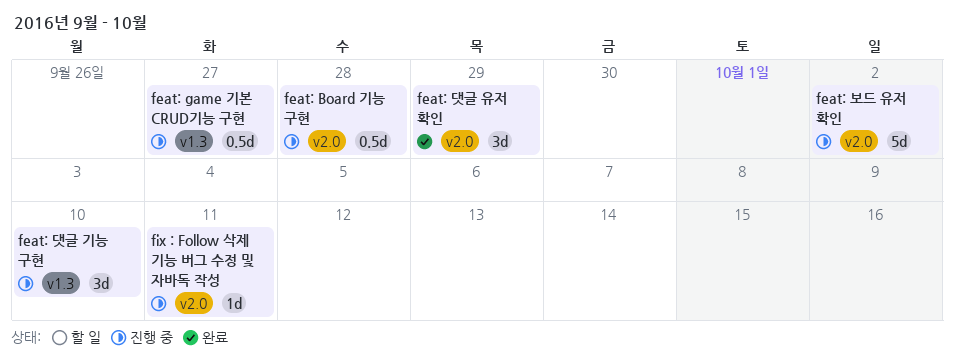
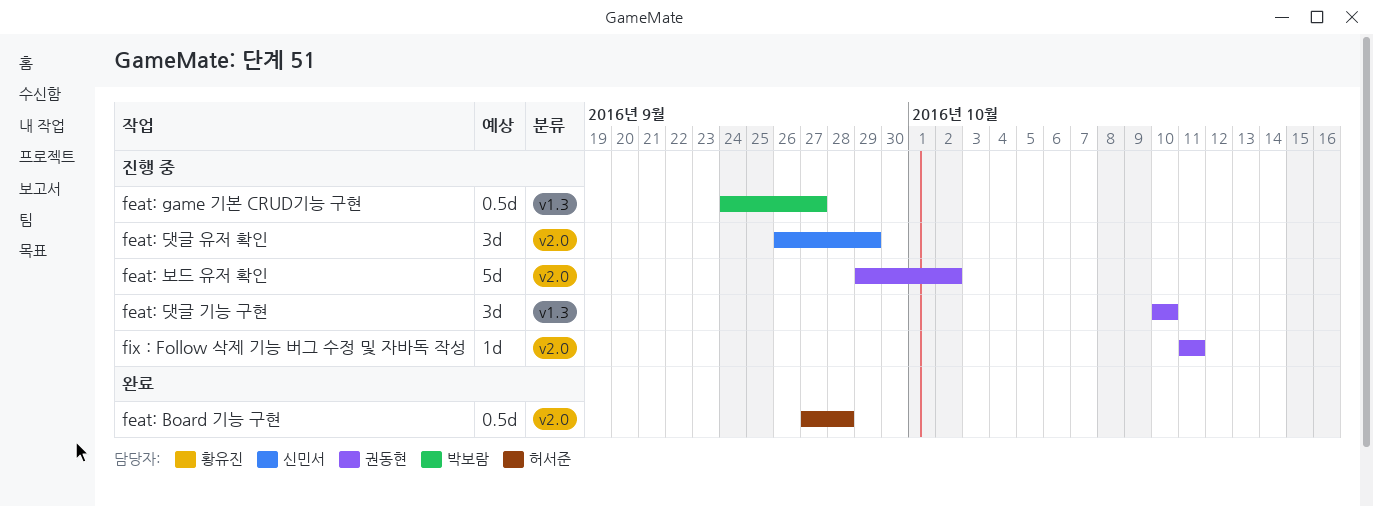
feat: Board 기능 구현, status: 진행 중 -> 완료
feat: 댓글 유저 확인, status: 완료 -> 진행 중

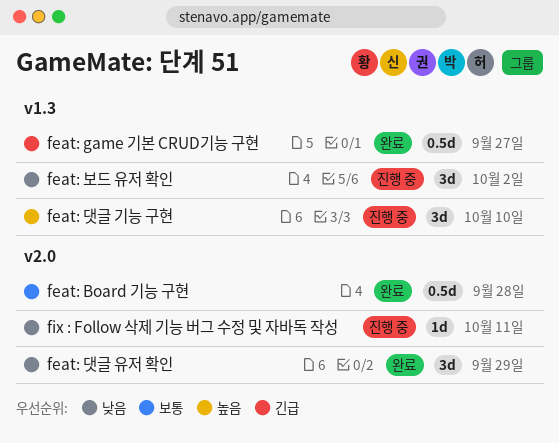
feat: game 기본 CRUD기능 구현, status: 진행 중 -> 완료
feat: 댓글 유저 확인, status: 진행 중 -> 완료
feat: 보드 유저 확인, label: v2.0 -> v1.3
feat: 보드 유저 확인, estimate: 5d -> 3d

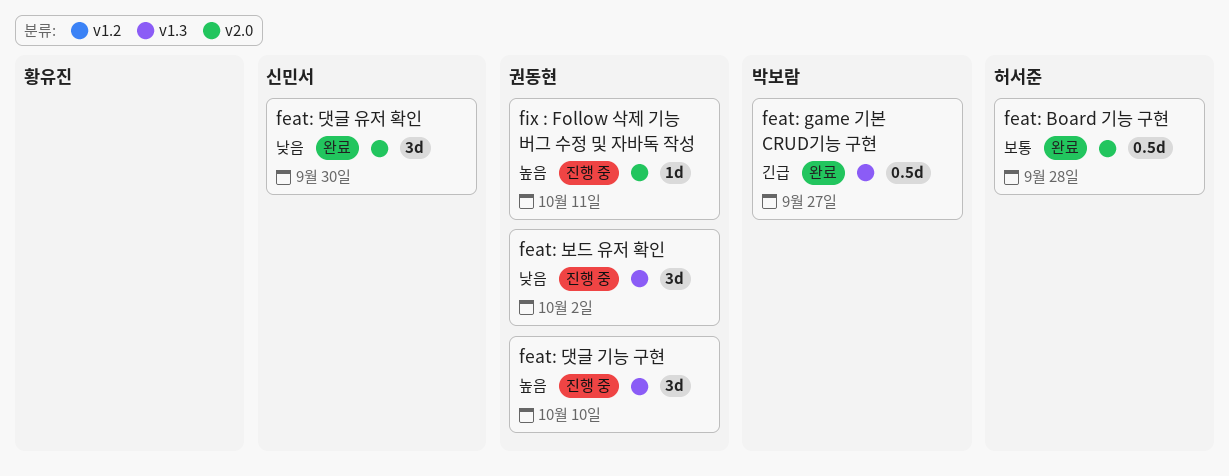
feat: 댓글 유저 확인, due: Sep 29 -> Sep 30
fix : Follow 삭제 기능 버그 수정 및 자바독 작성, priority: 낮음 -> 높음

